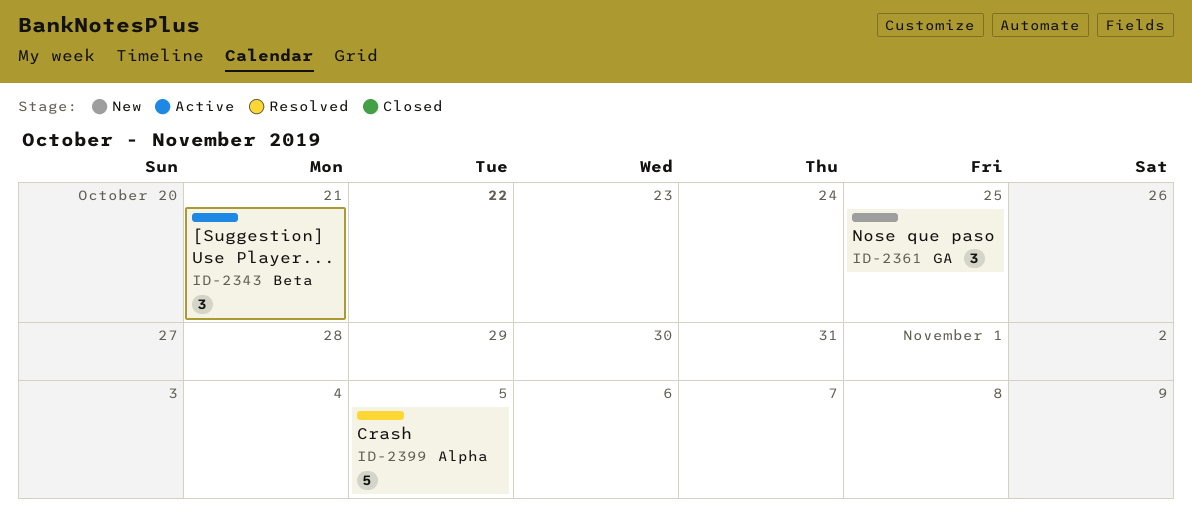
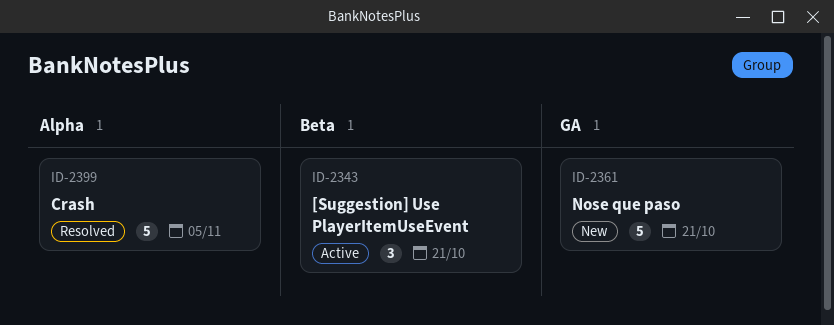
ID-2361, estimate: 3 -> 5
ID-2361, due: Oct 25 -> Oct 21

